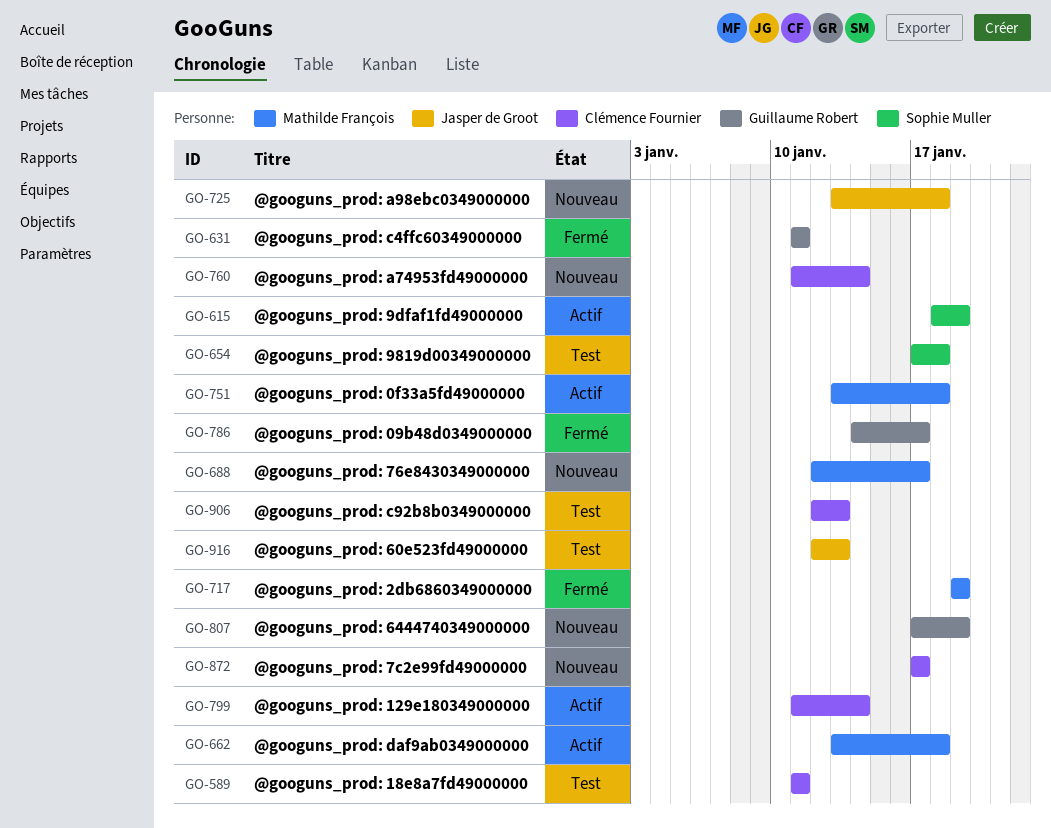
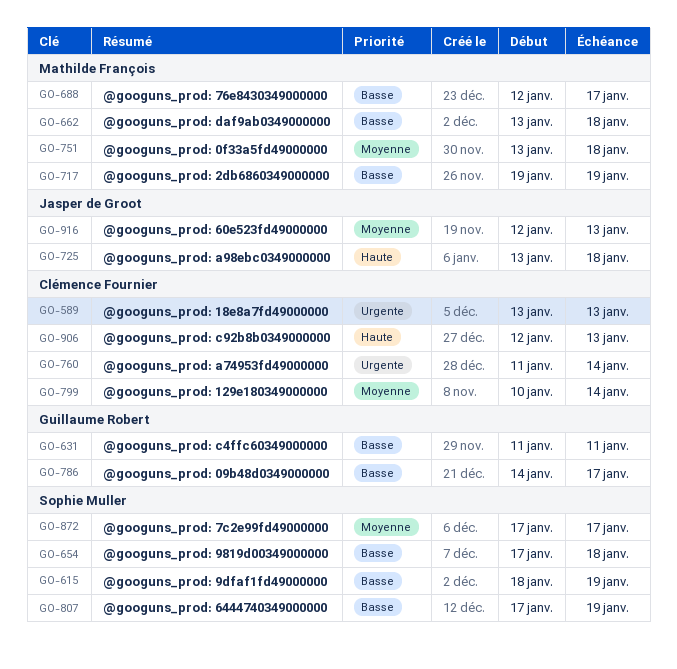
GO-589, start: Jan 11 -> Jan 13
GO-589, due: Jan 11 -> Jan 13
GO-799, start: Jan 11 -> Jan 10
GO-807, owner: Guillaume Robert -> Sophie Muller
GO-872, owner: Clémence Fournier -> Sophie Muller

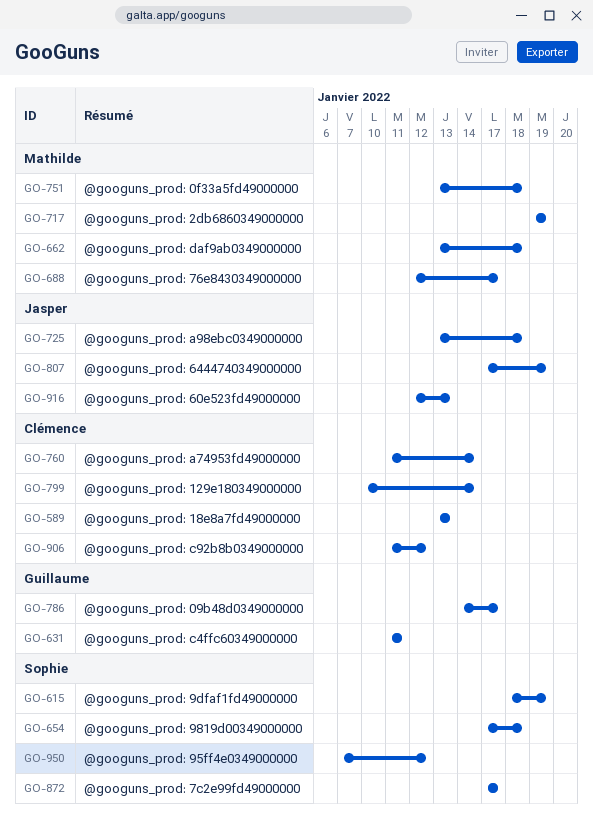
GO-807, owner: Sophie Muller -> Jasper de Groot
GO-906, start: Jan 12 -> Jan 11
GO-906, due: Jan 13 -> Jan 12
GO-950: none -> present

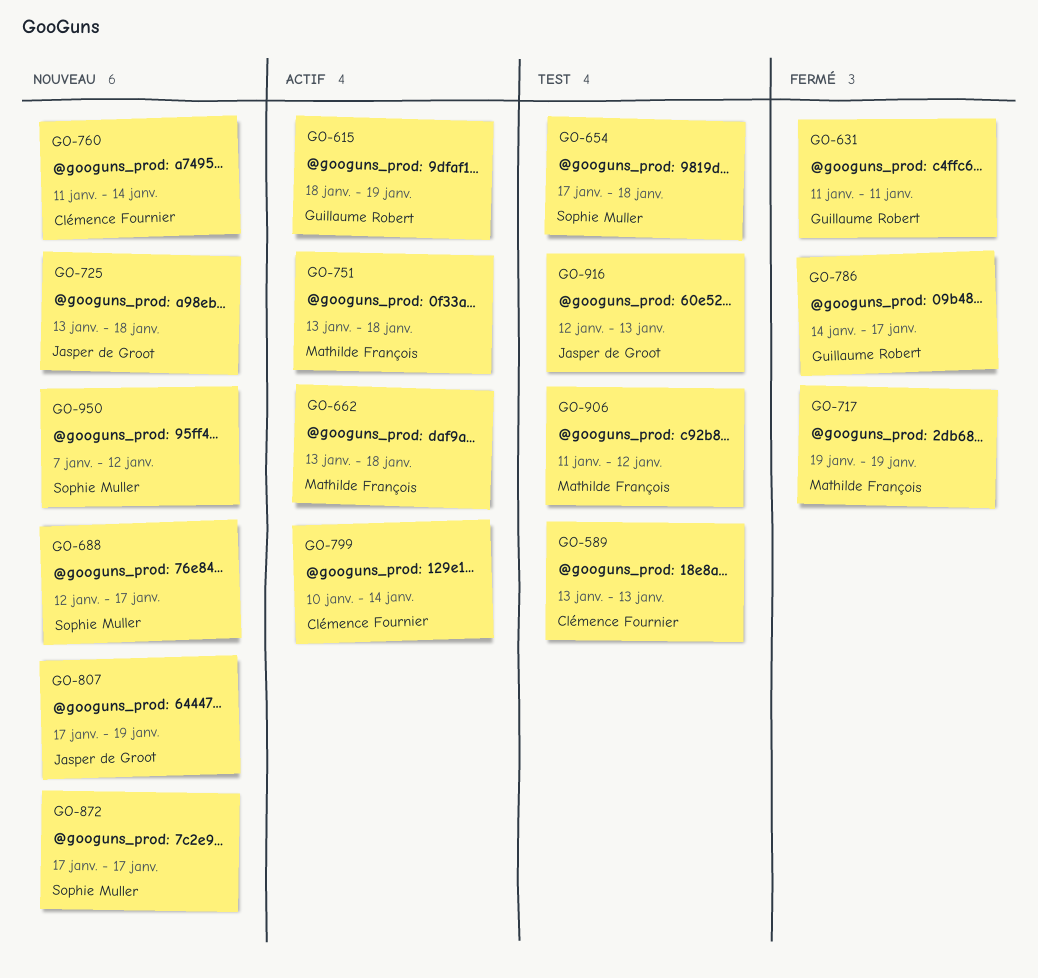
GO-615, owner: Sophie Muller -> Guillaume Robert
GO-688, owner: Mathilde François -> Sophie Muller
GO-906, owner: Clémence Fournier -> Mathilde François

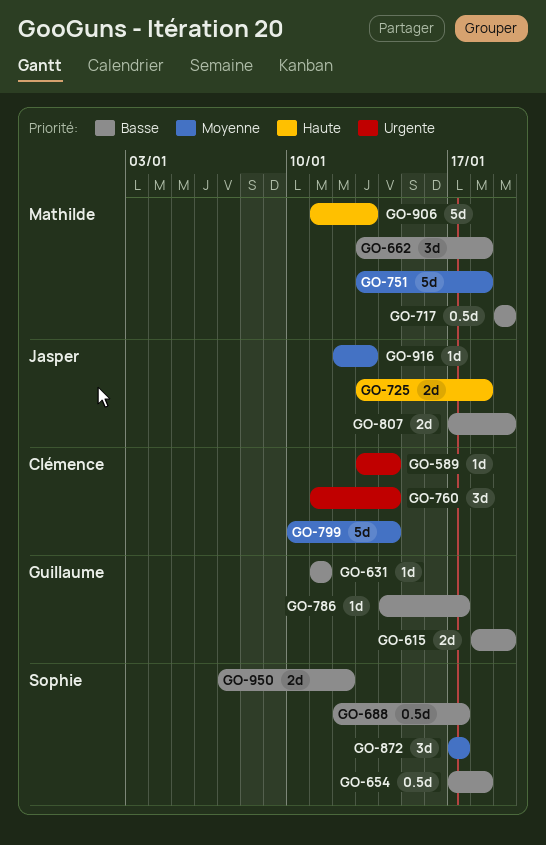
GO-589, due: Jan 13 -> Jan 14
GO-906, due: Jan 12 -> Jan 13

